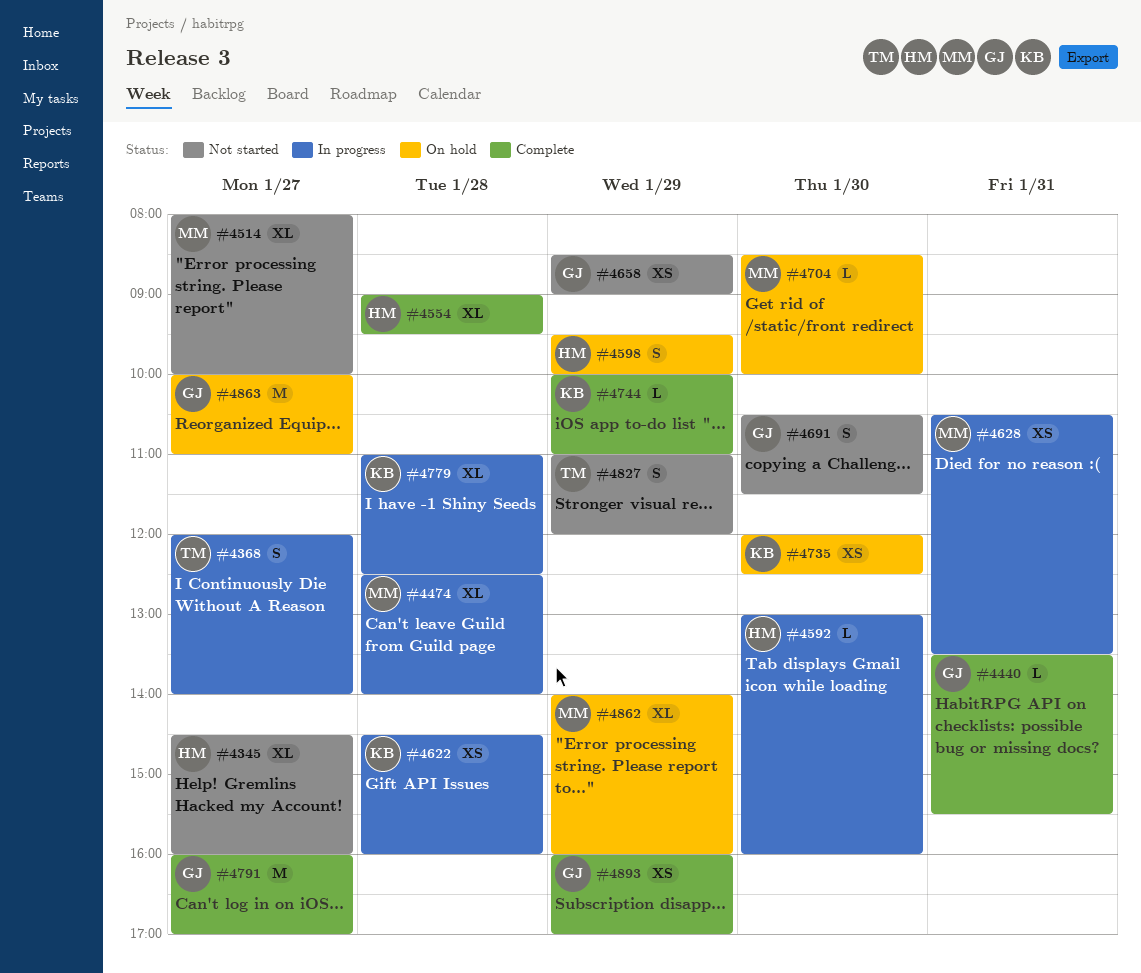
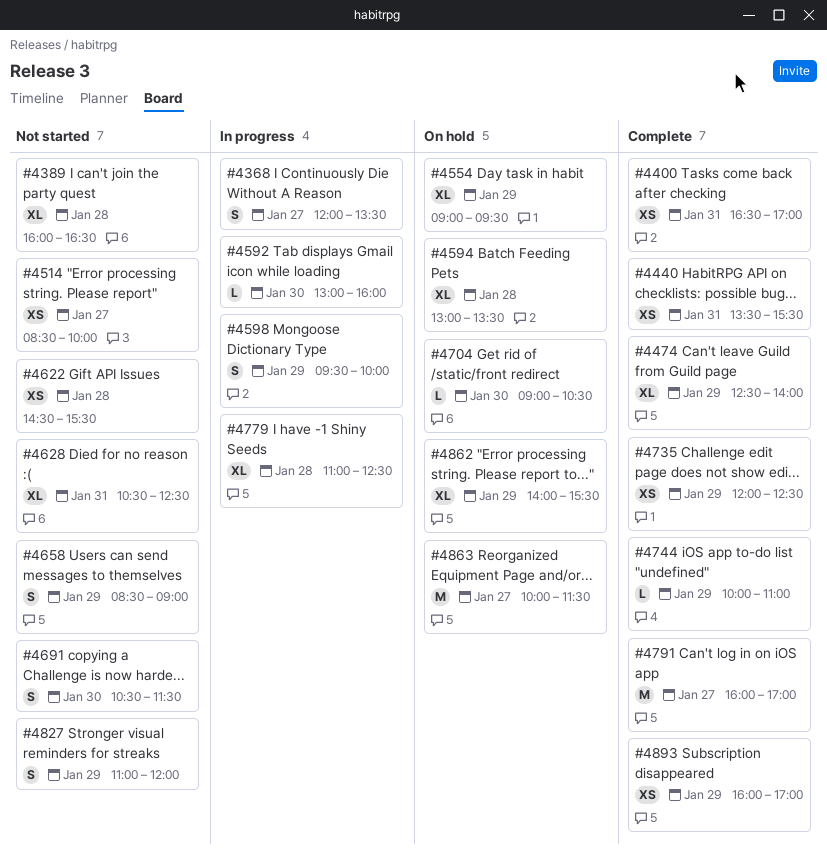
#4345: present -> none
#4368, ends: 14:00 -> 13:30
#4389: none -> present
#4400: none -> present
#4440, estimate: L -> XS
#4474, status: In progress -> Complete
#4474, day: Jan 28 -> Jan 29
#4514, estimate: XL -> XS
#4514, begins: 08:00 -> 08:30
#4554, status: Complete -> On hold
#4554, day: Jan 28 -> Jan 29
#4594: none -> present
#4598, status: On hold -> In progress
#4622, status: In progress -> Not started
#4622, ends: 16:00 -> 15:30
#4628, status: In progress -> Not started
#4628, estimate: XS -> XL
#4628, ends: 13:30 -> 12:30
#4658, estimate: XS -> S
#4704, begins: 08:30 -> 09:00
#4704, ends: 10:00 -> 10:30
#4735, status: On hold -> Complete
#4735, day: Jan 30 -> Jan 29
#4862, ends: 16:00 -> 15:30
#4863, ends: 11:00 -> 11:30

